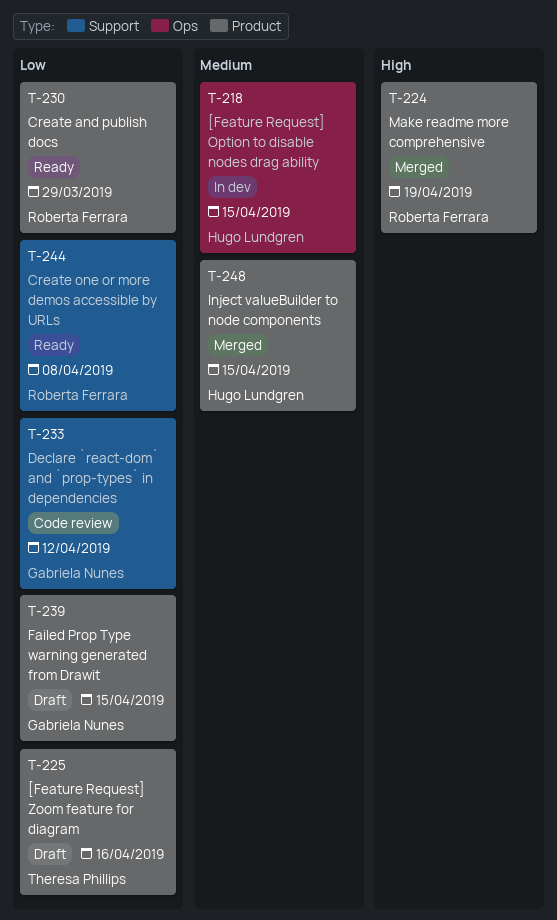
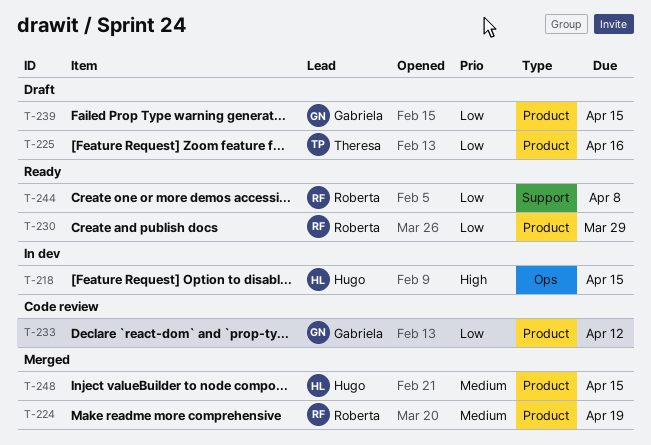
T-218, priority: Medium -> High
T-224, priority: High -> Medium
T-233, label: Support -> Product

